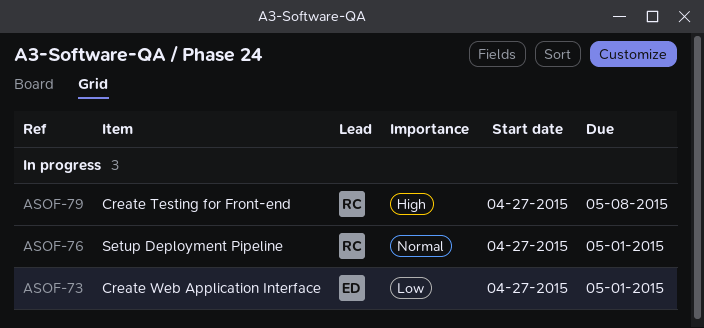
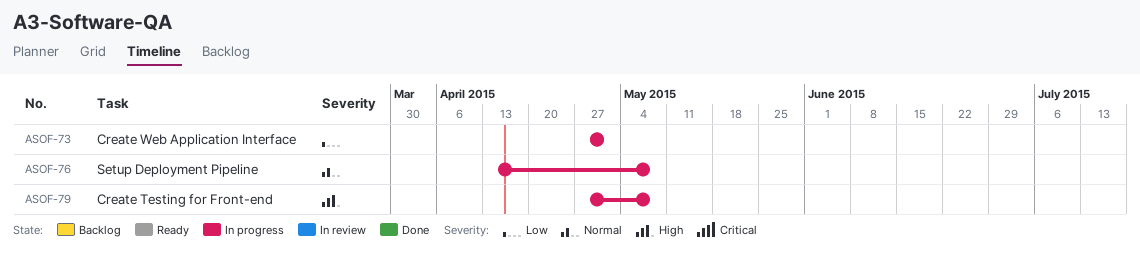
ASOF-76, start: Apr 27 -> Apr 13
ASOF-76, due: May 1 -> May 8

